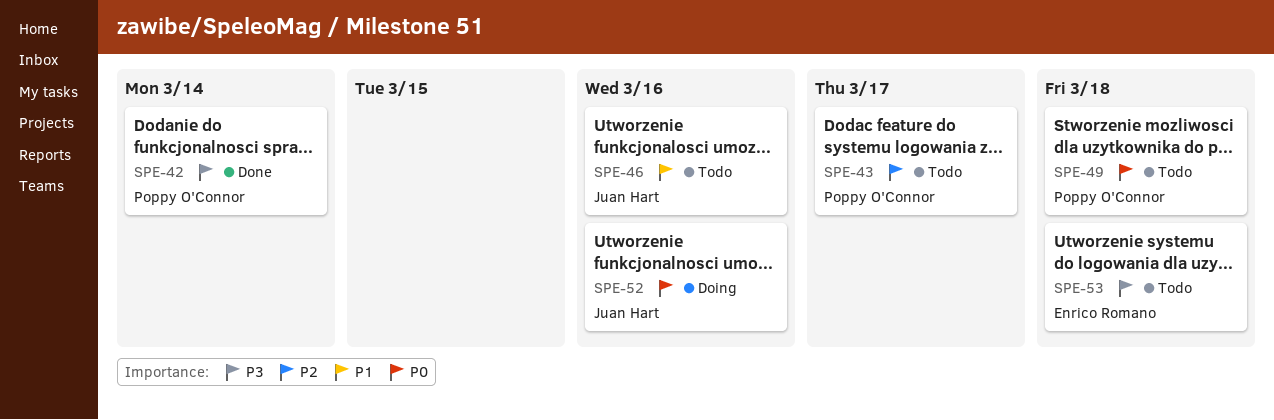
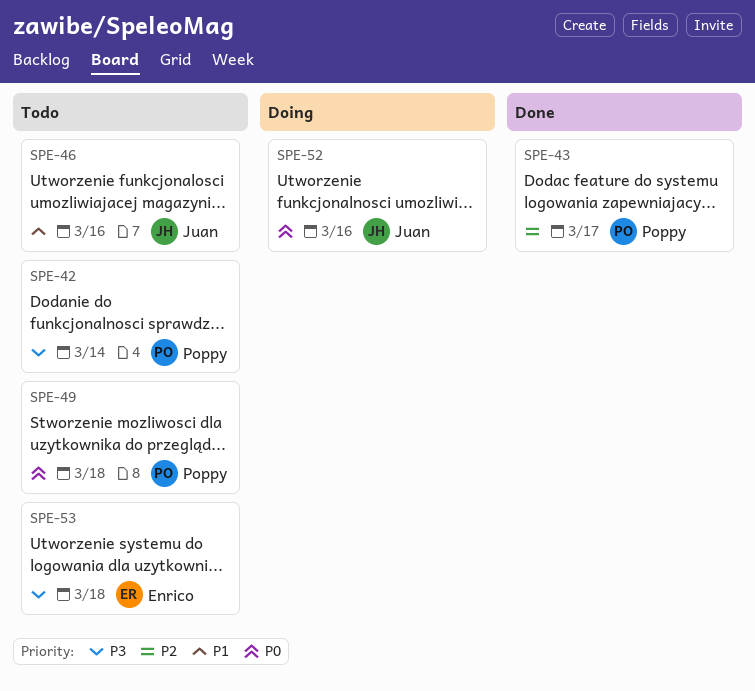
SPE-42, status: Done -> Todo
SPE-43, status: Todo -> Done

